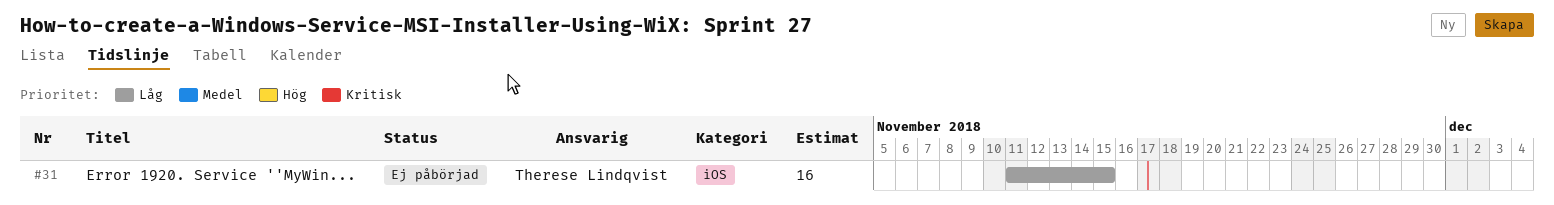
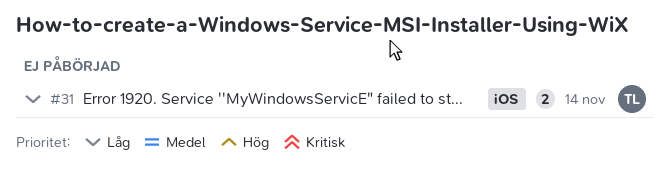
#31, estimate: 16 -> 2
#31, due: Nov 15 -> Nov 14

